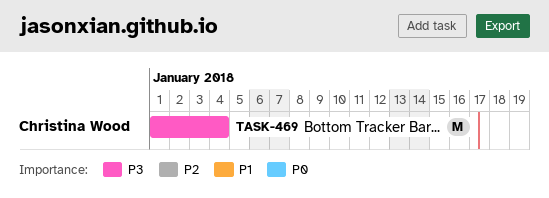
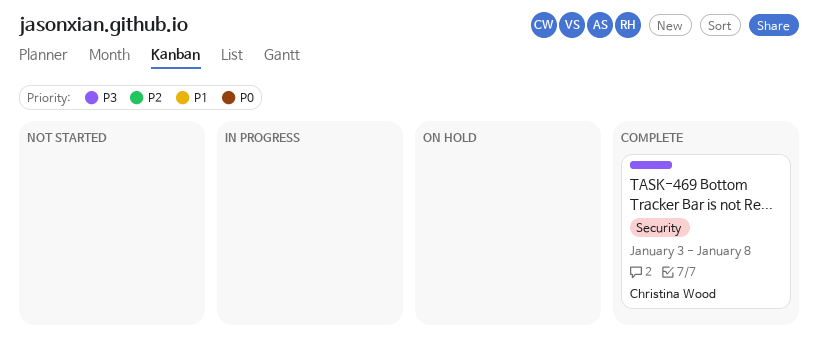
TASK-469, start: Jan 1 -> Jan 3
TASK-469, due: Jan 4 -> Jan 8

